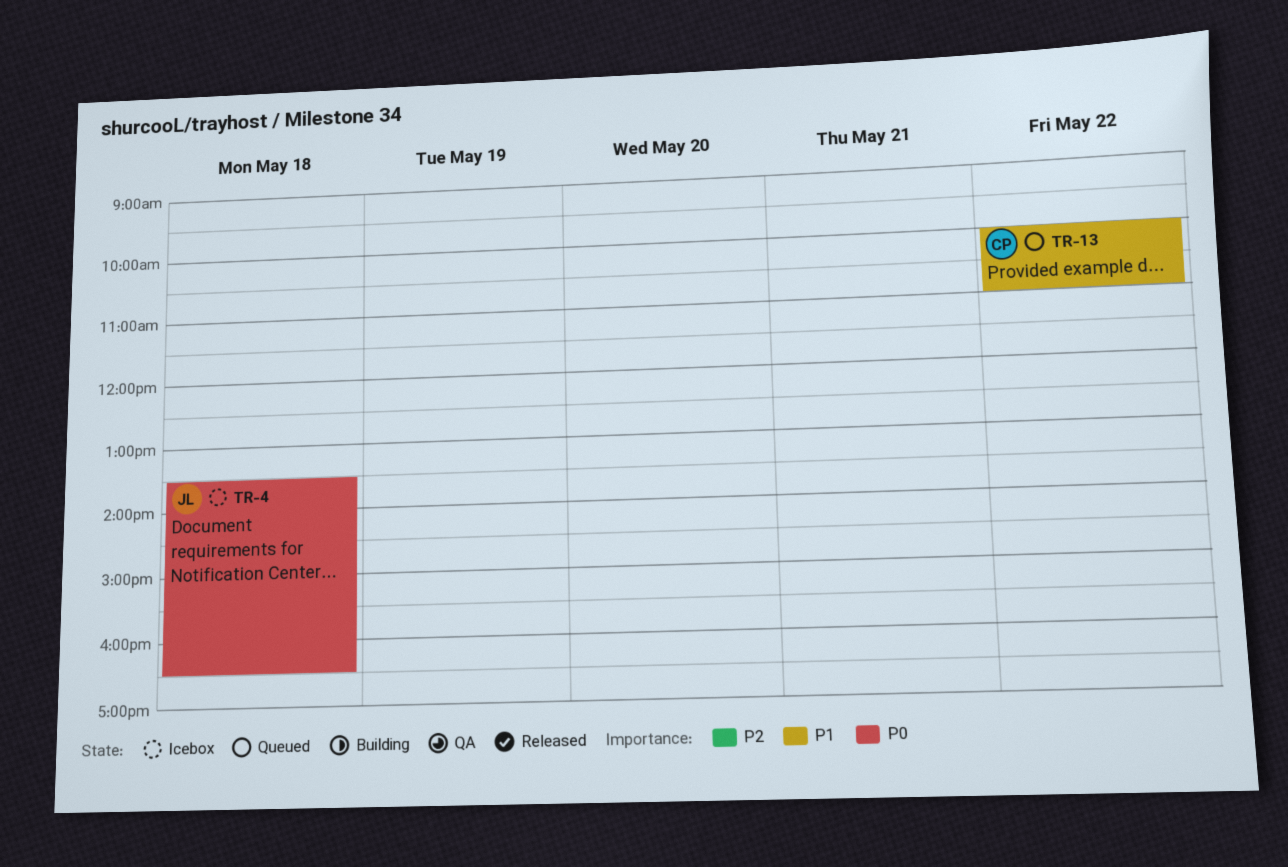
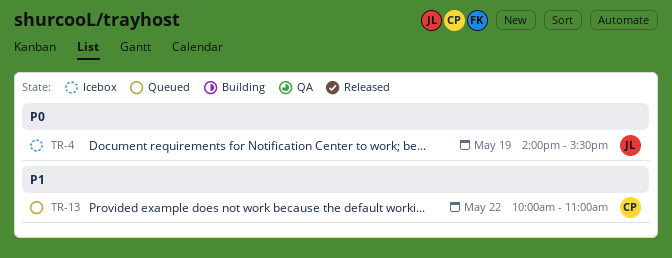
TR-4, day: May 18 -> May 19
TR-4, begins: 13:30 -> 14:00
TR-4, ends: 16:30 -> 15:30

